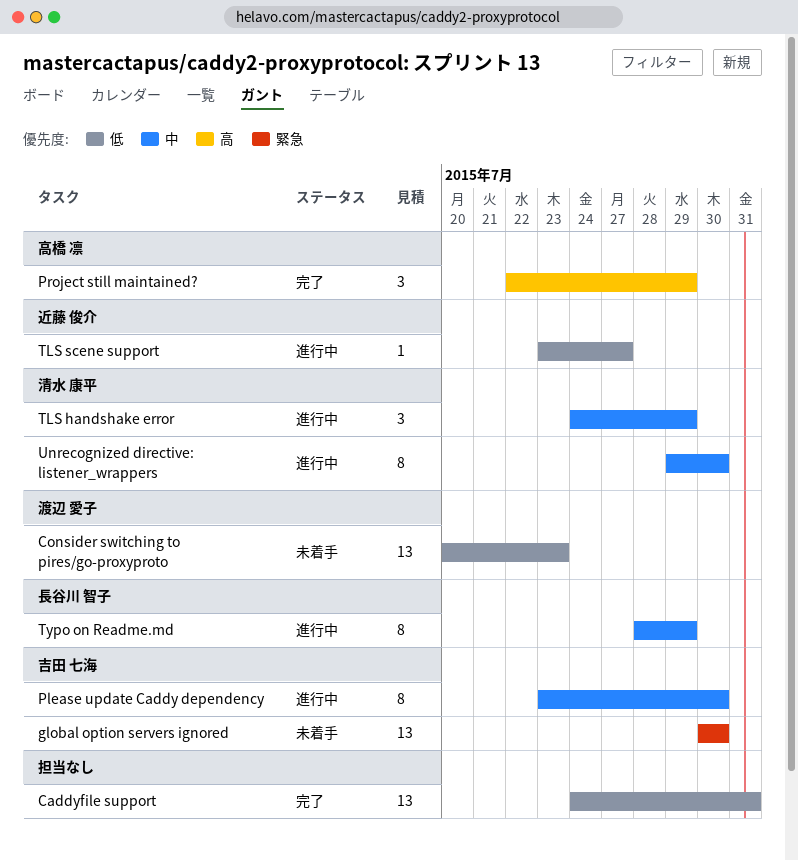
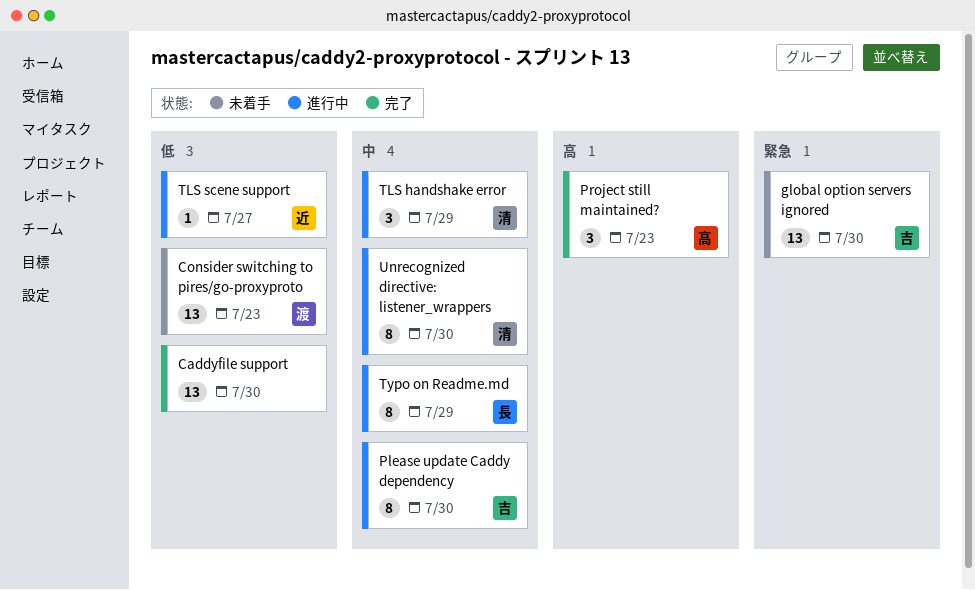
Caddyfile support, due: Jul 31 -> Jul 30
Project still maintained?, due: Jul 29 -> Jul 23

